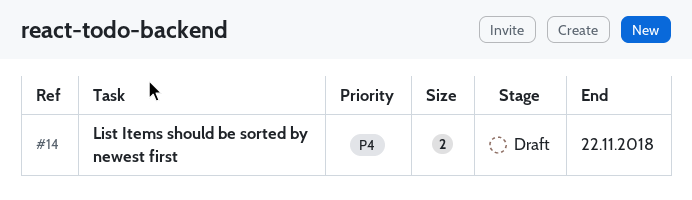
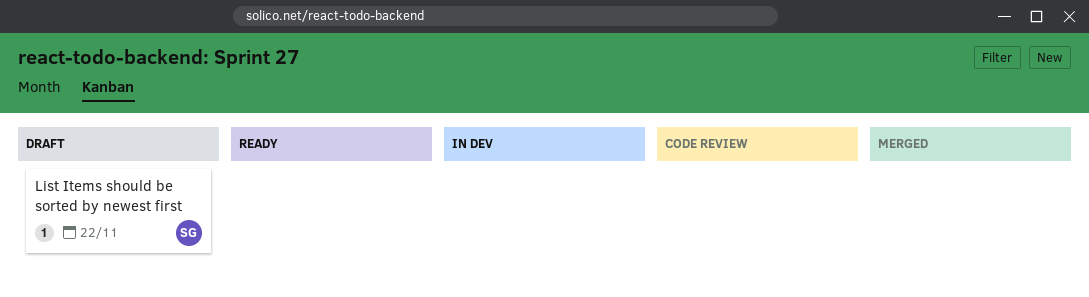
List Items should be sorted by newest first, estimate: 2 -> 1

